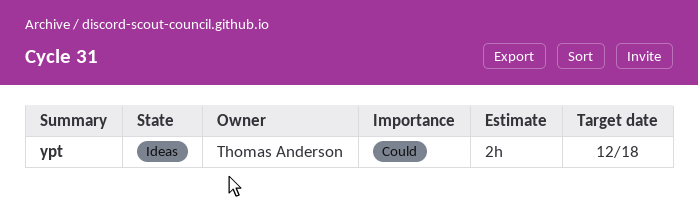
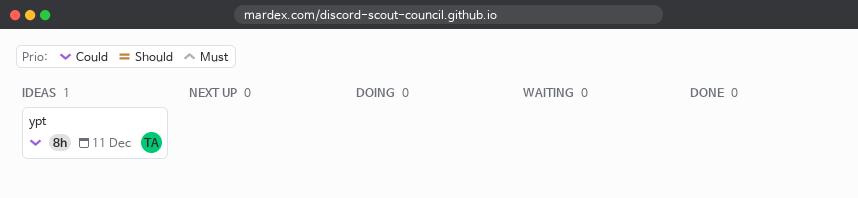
ypt, estimate: 2h -> 8h
ypt, due: Dec 18 -> Dec 11

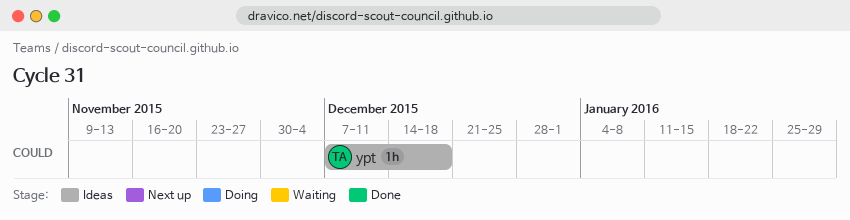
ypt, estimate: 8h -> 1h
ypt, due: Dec 11 -> Dec 18

